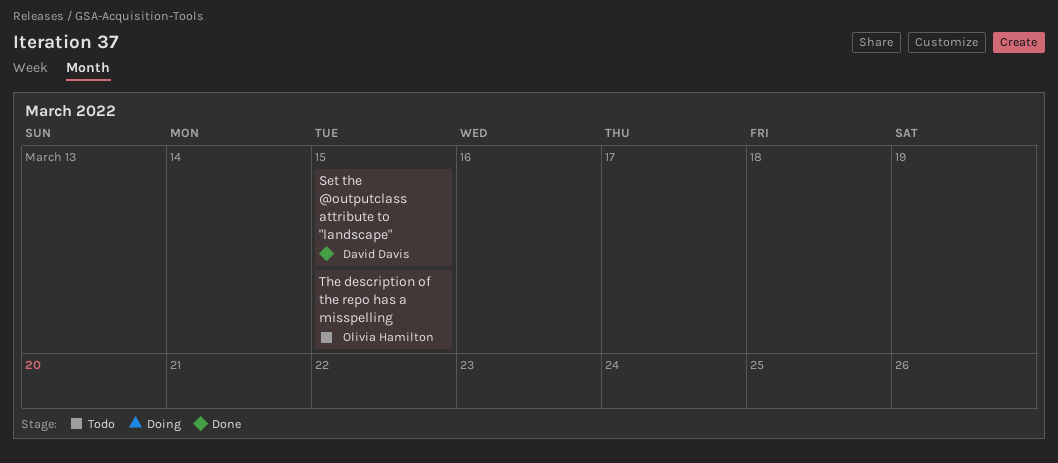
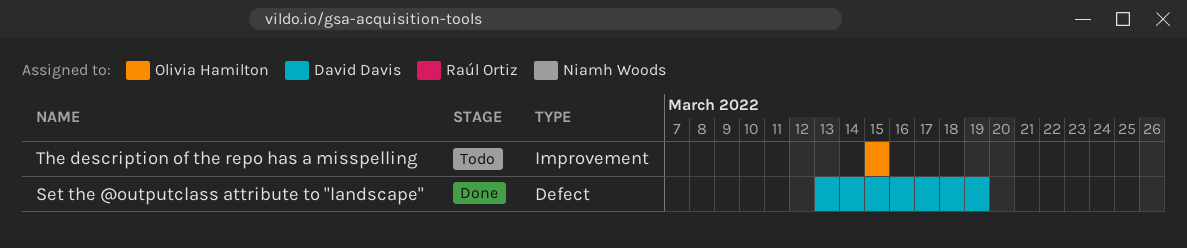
Set the @outputclass attribute to "landscape", due: Mar 15 -> Mar 19

